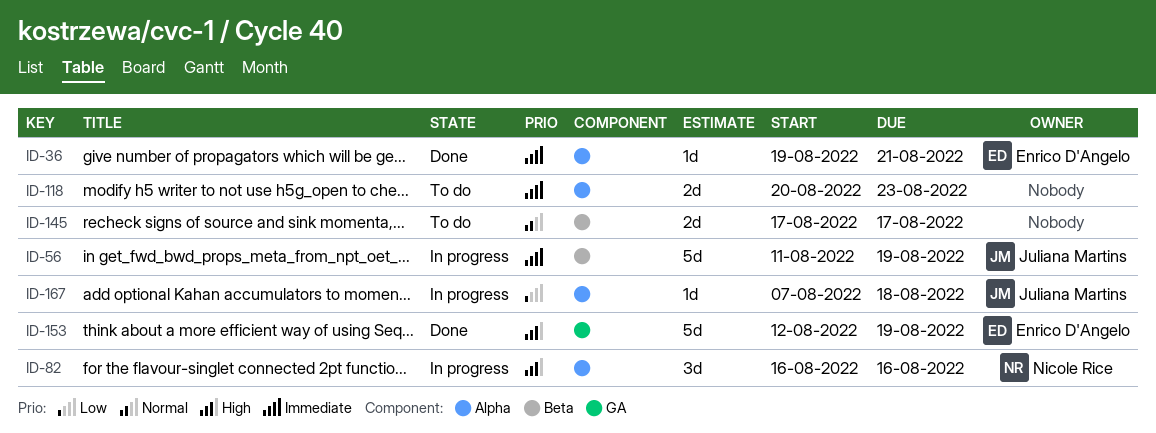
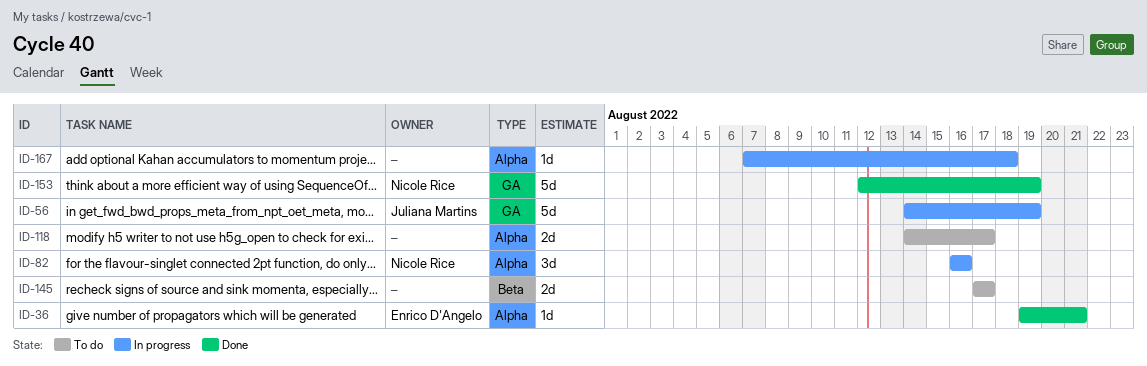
ID-56, label: Beta -> GA
ID-56, start: Aug 11 -> Aug 14
ID-118, start: Aug 20 -> Aug 14
ID-118, due: Aug 23 -> Aug 17
ID-153, owner: Enrico D'Angelo -> Nicole Rice
ID-167, owner: Juliana Martins -> none

